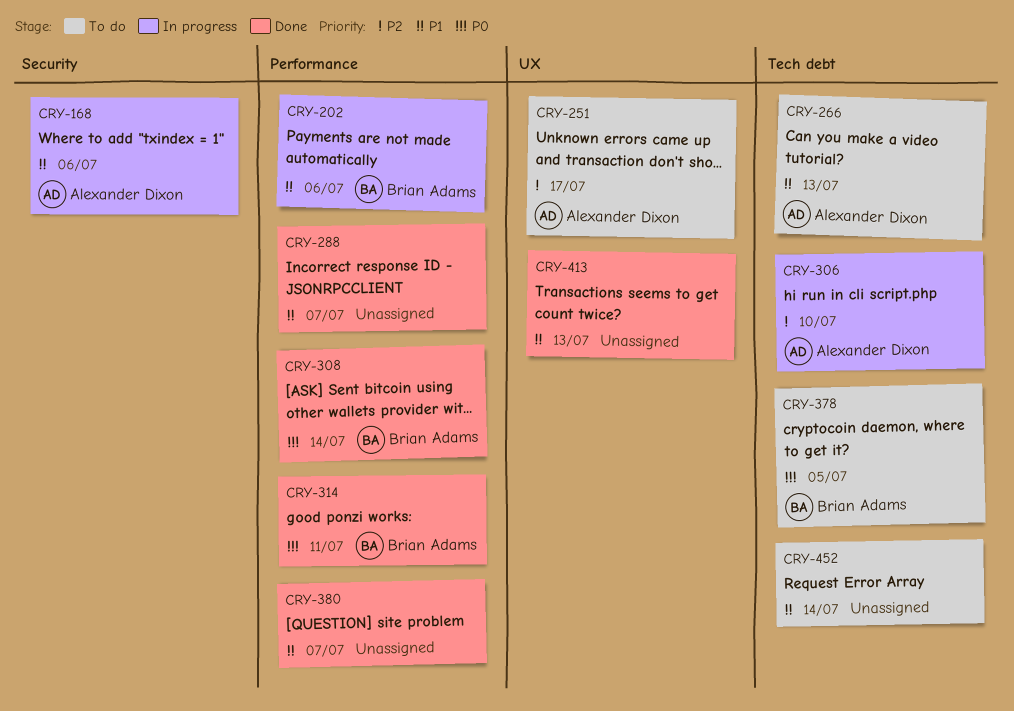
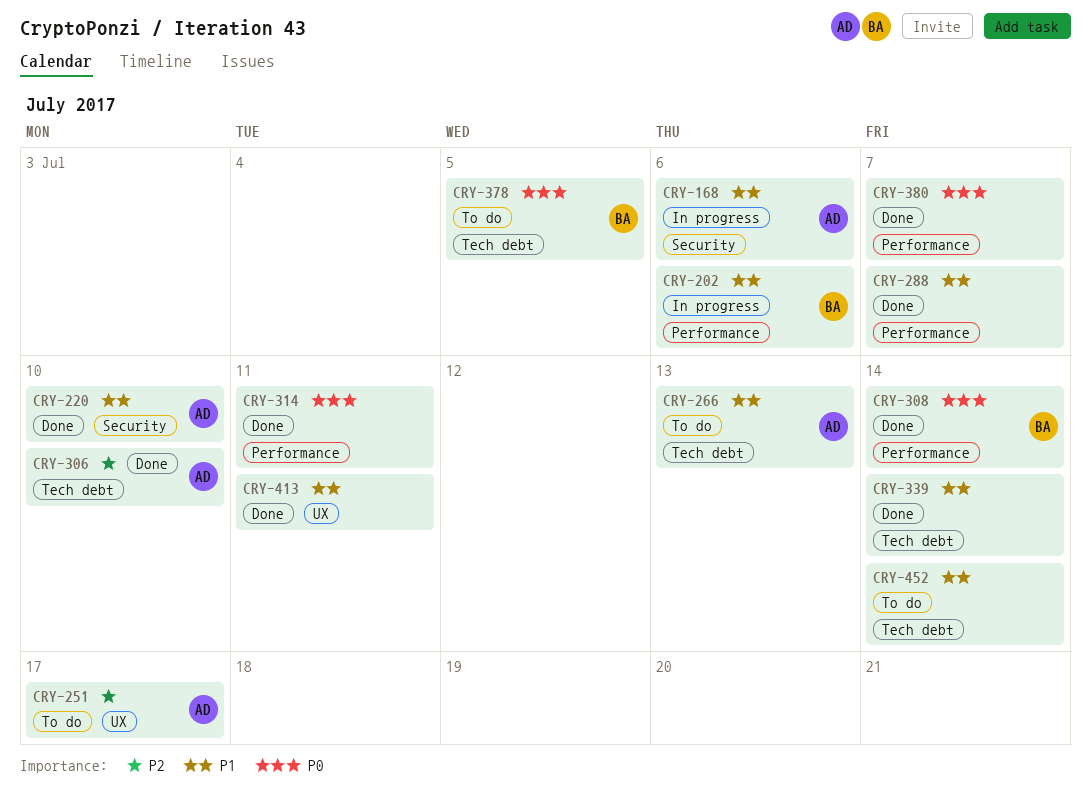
CRY-220: none -> present
CRY-306, status: In progress -> Done
CRY-314, owner: Brian Adams -> none
CRY-339: none -> present
CRY-380, priority: P1 -> P0
CRY-413, due: Jul 13 -> Jul 11

